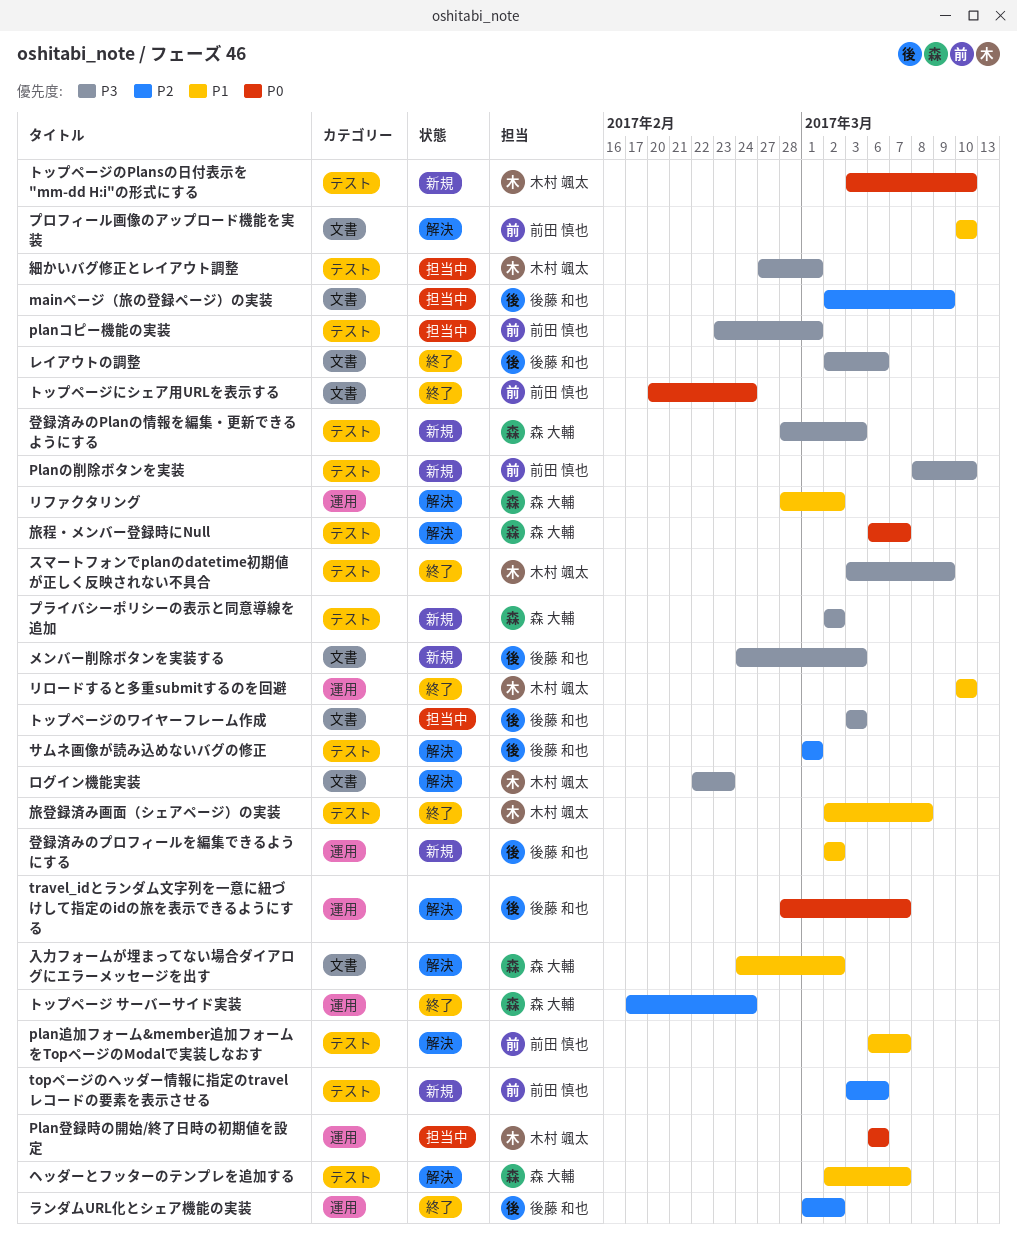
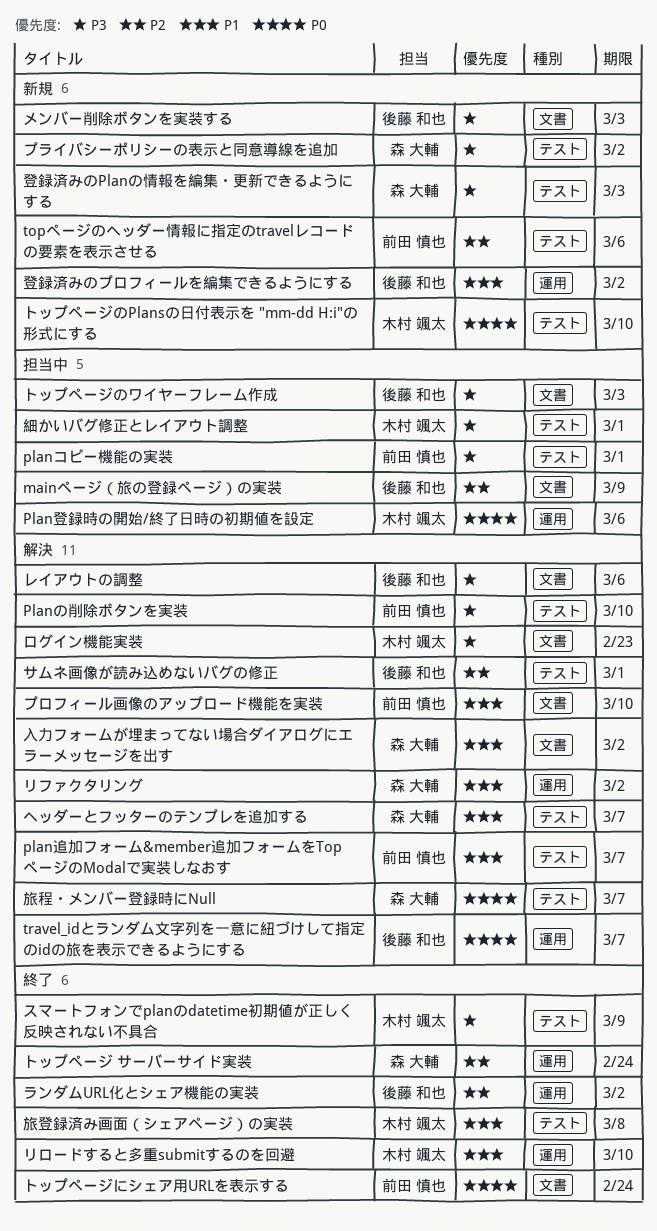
Planの削除ボタンを実装, status: 新規 -> 解決
レイアウトの調整, status: 終了 -> 解決

